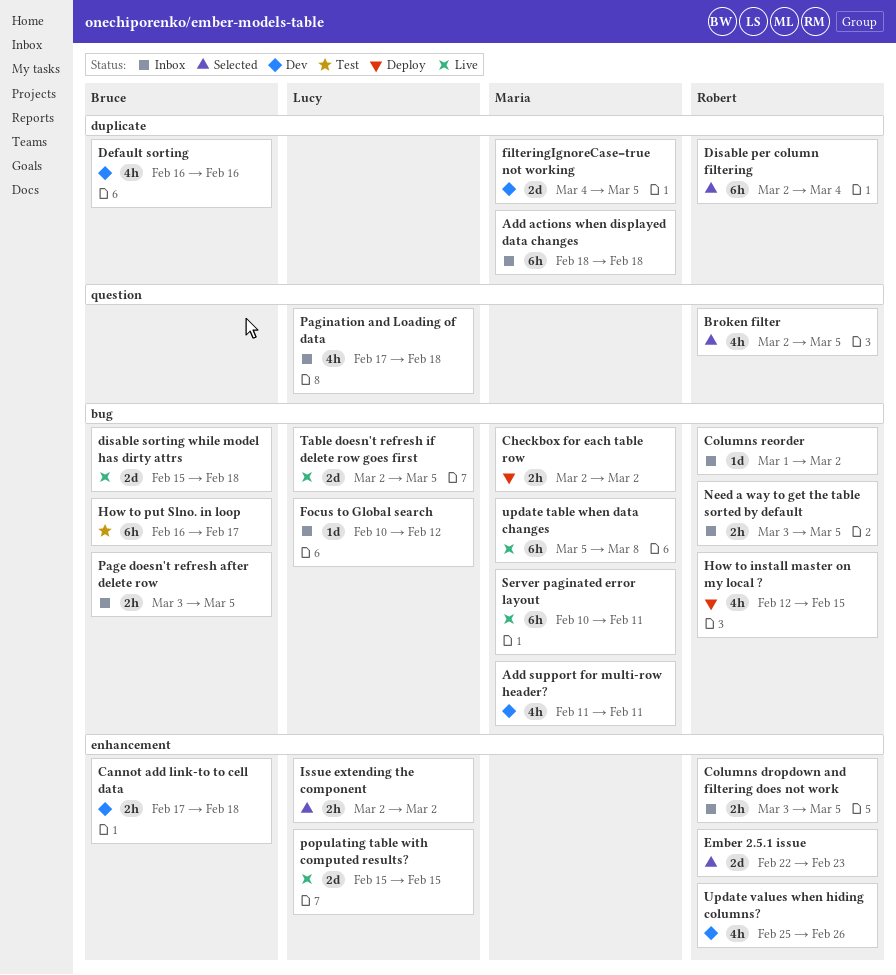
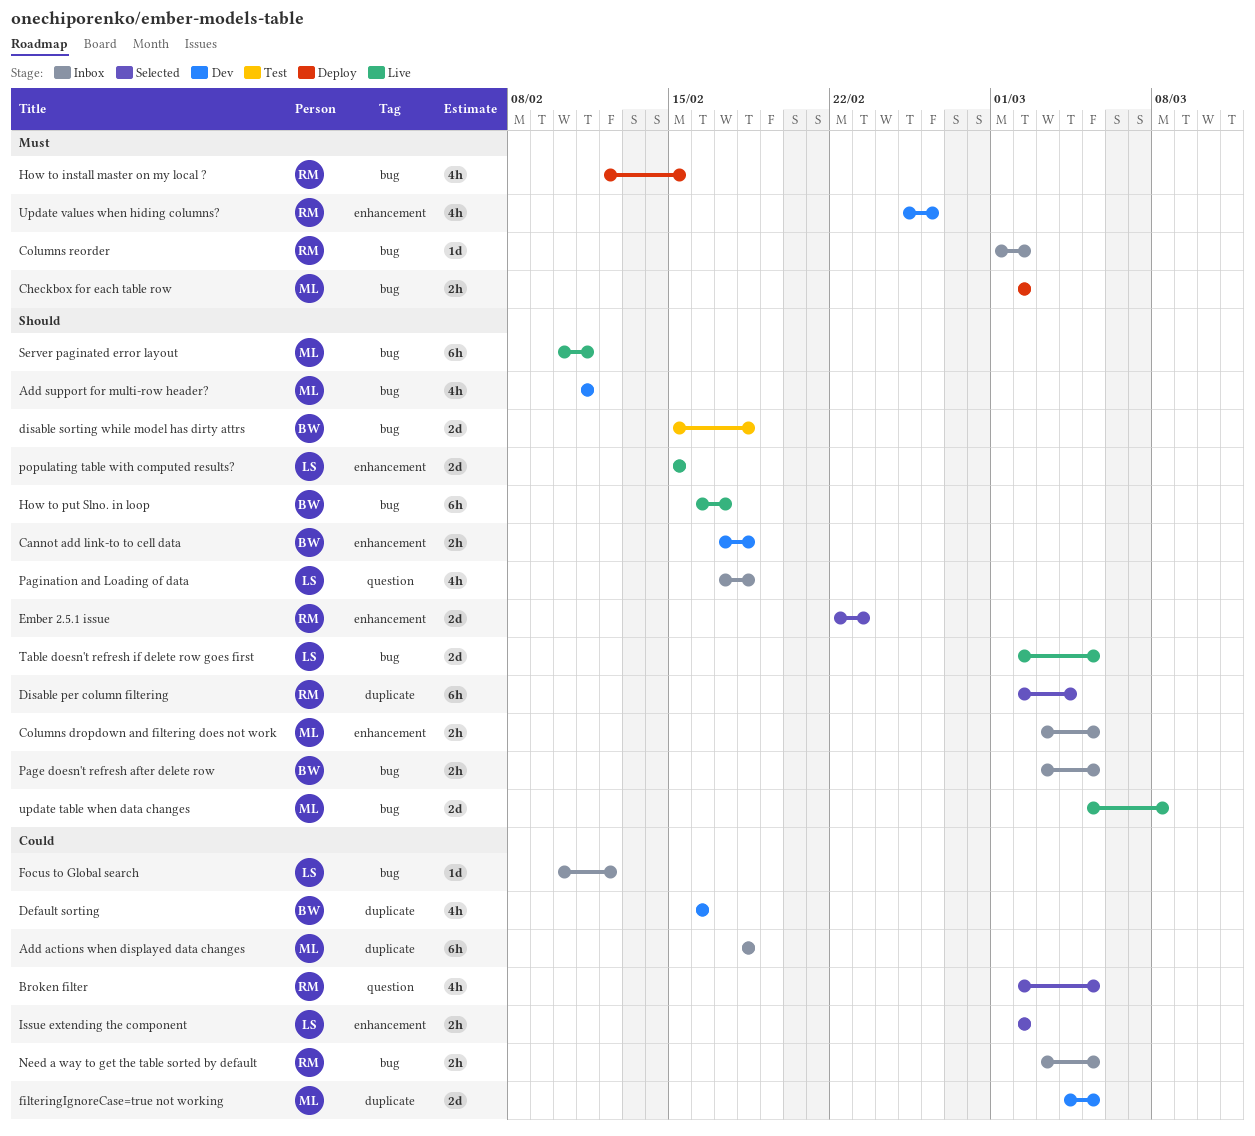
Columns dropdown and filtering does not work, owner: Robert -> Maria
disable sorting while model has dirty attrs, status: Live -> Test
How to put Slno. in loop, status: Test -> Live
update table when data changes, estimate: 6h -> 2d

